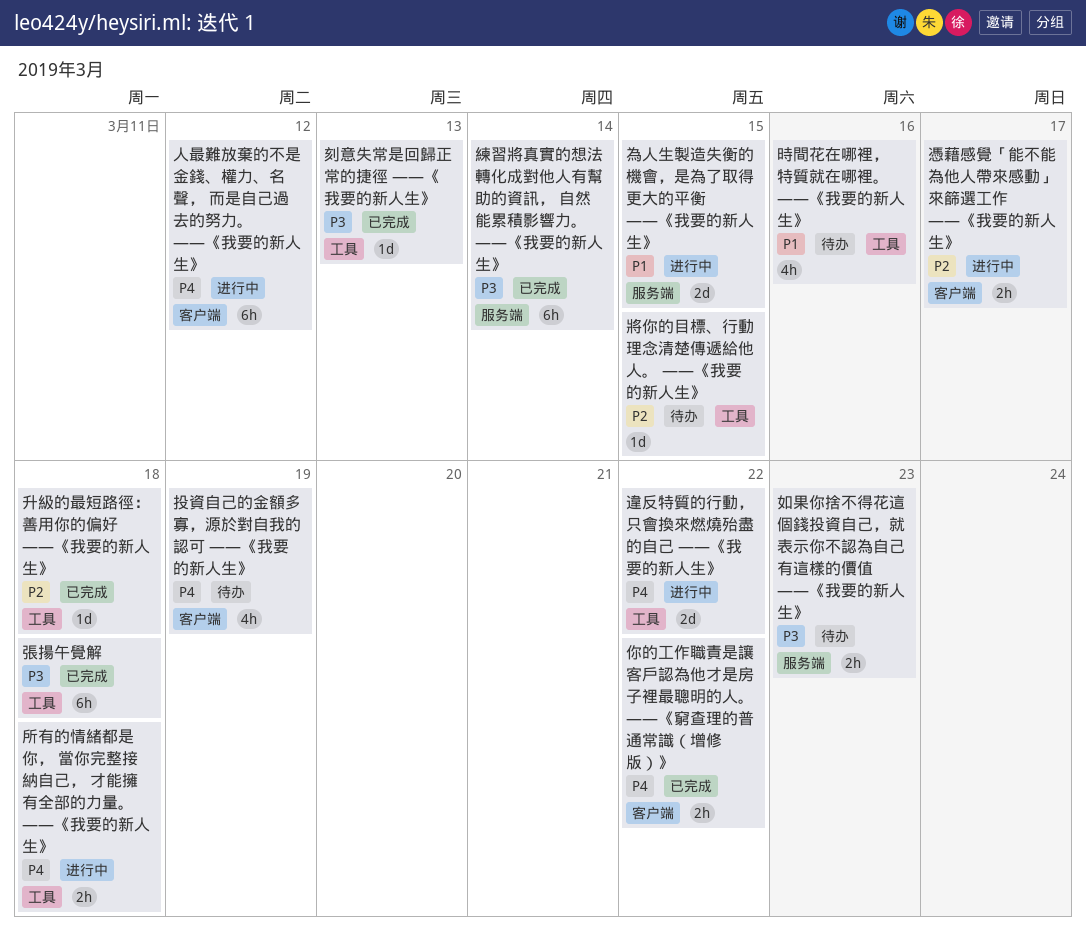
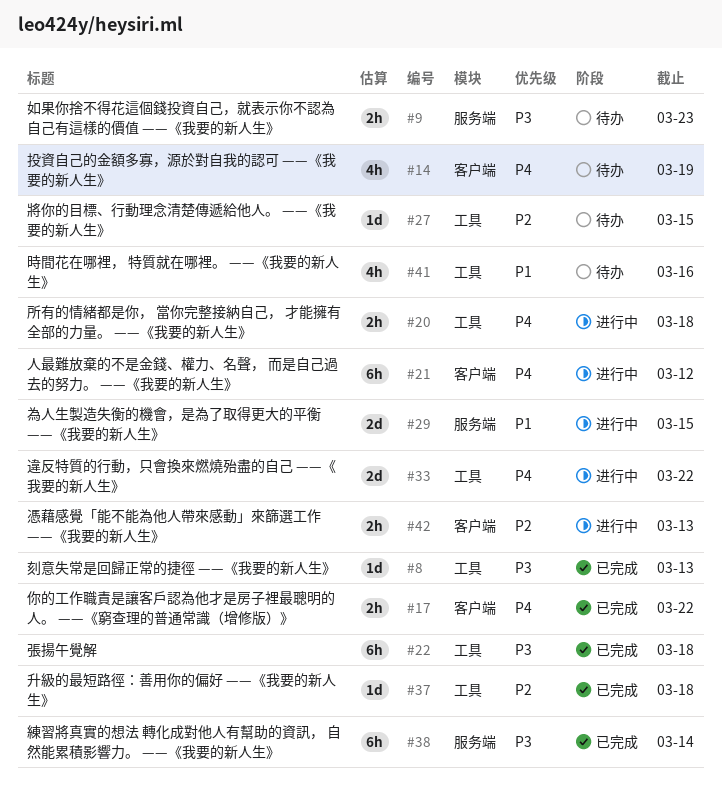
憑藉感覺「能不能為他人帶來感動」來篩選工作 ——《我要的新人生》, due: Mar 17 -> Mar 13

